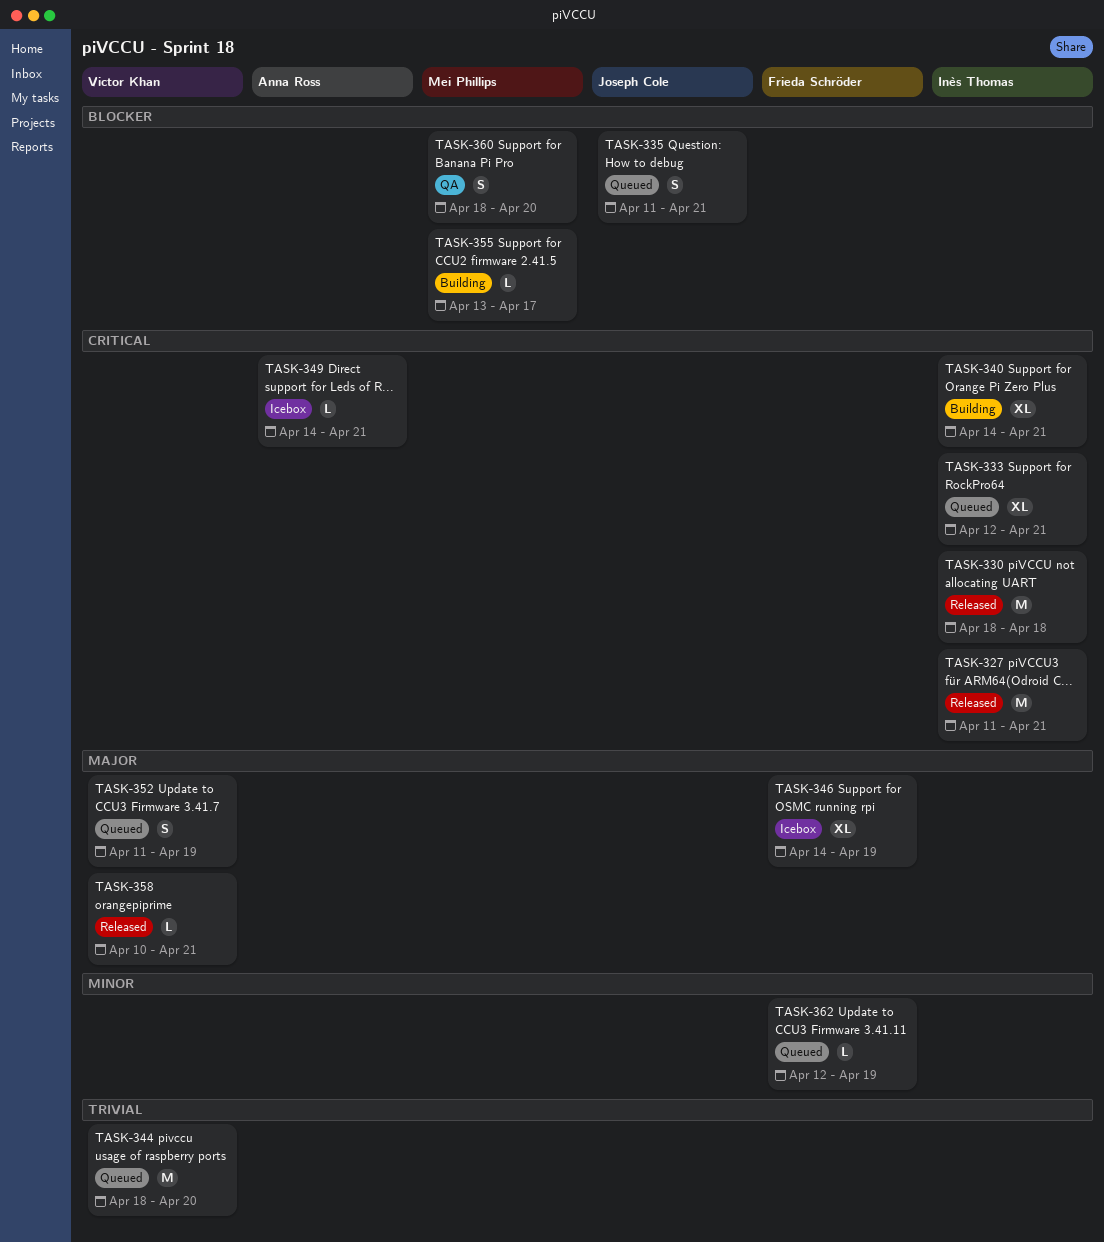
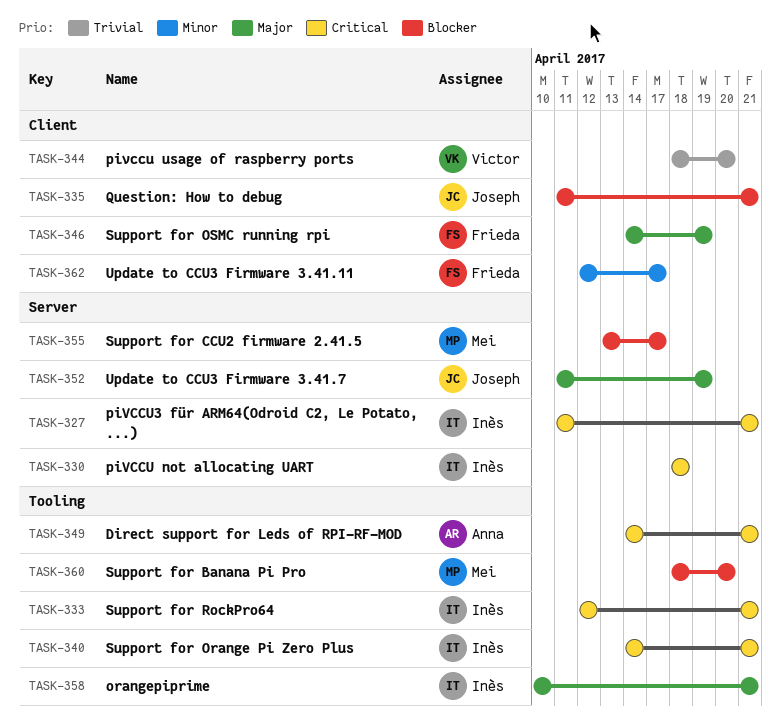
TASK-352, owner: Victor Khan -> Joseph Cole
TASK-358, owner: Victor Khan -> Inès Thomas
TASK-362, due: Apr 19 -> Apr 17

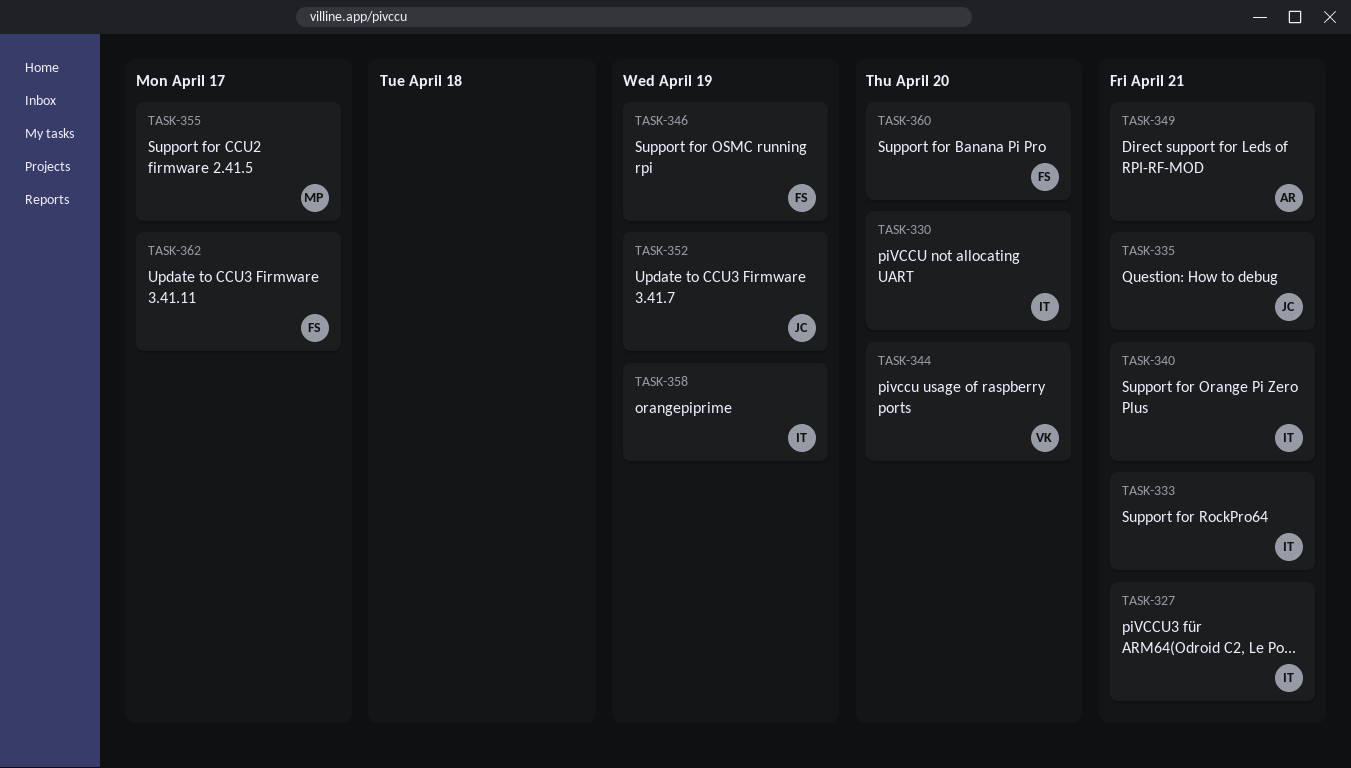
TASK-330, due: Apr 18 -> Apr 20
TASK-358, due: Apr 21 -> Apr 19
TASK-360, owner: Mei -> Frieda

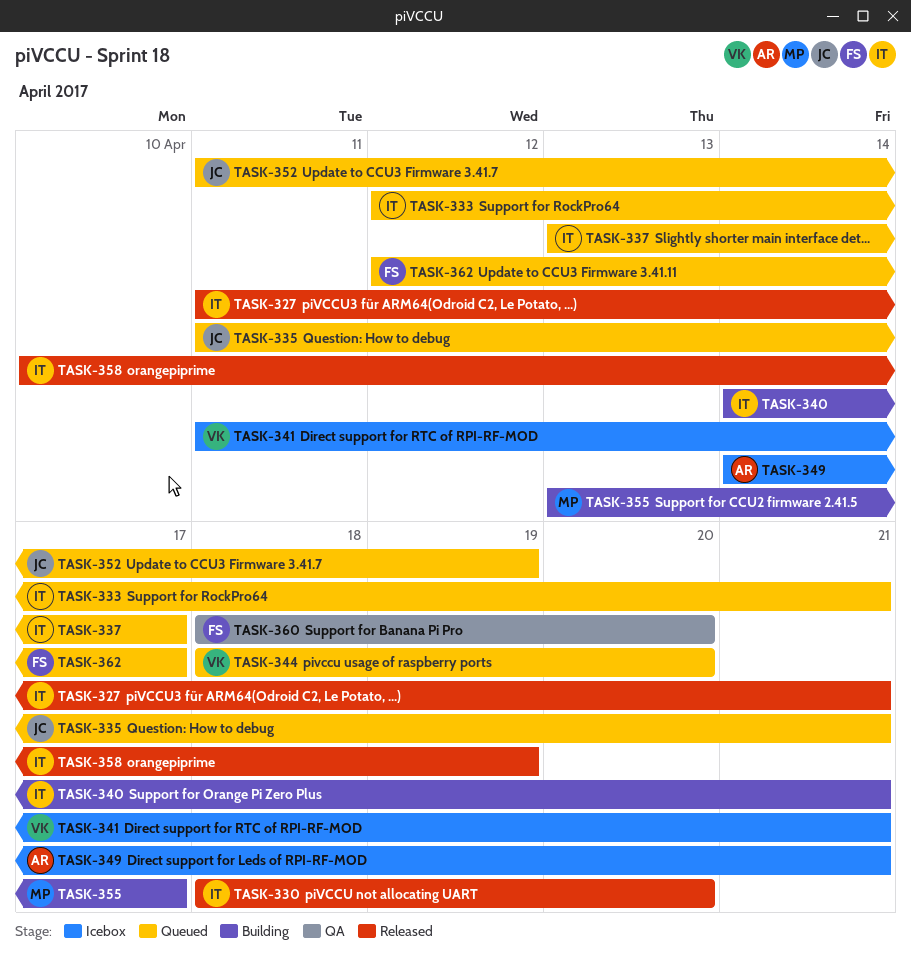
TASK-337: none -> present
TASK-341: none -> present
TASK-346: present -> none

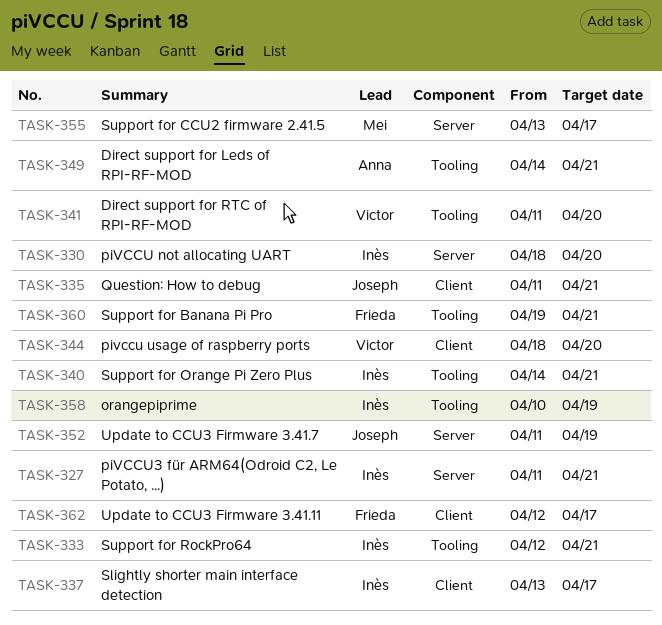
TASK-341, due: Apr 21 -> Apr 20
TASK-360, start: Apr 18 -> Apr 19
TASK-360, due: Apr 20 -> Apr 21

